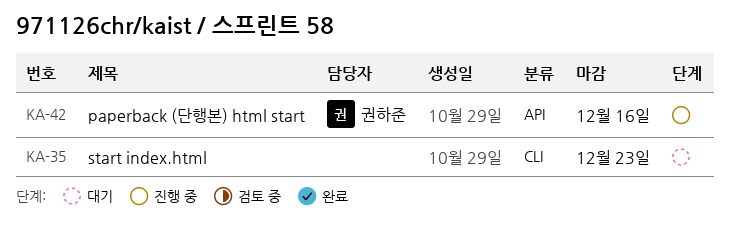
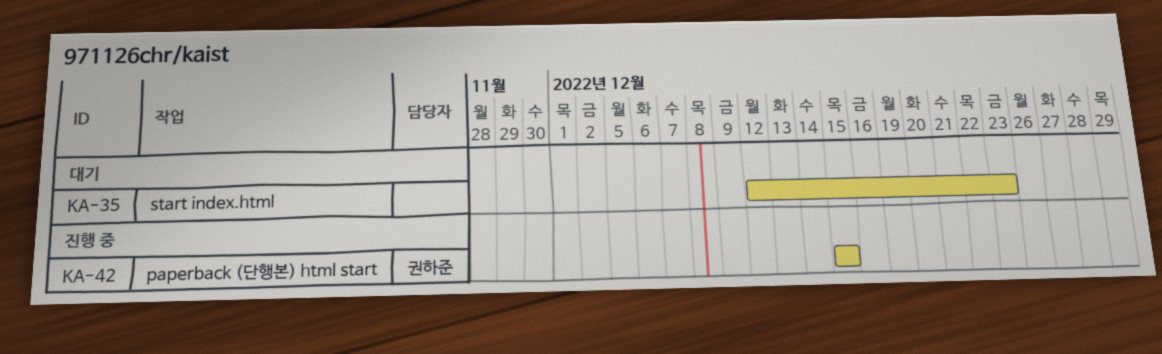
KA-42, due: Dec 16 -> Dec 15

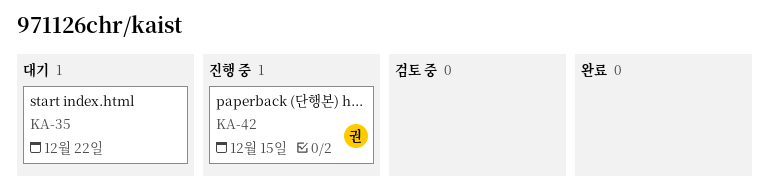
KA-35, due: Dec 23 -> Dec 22

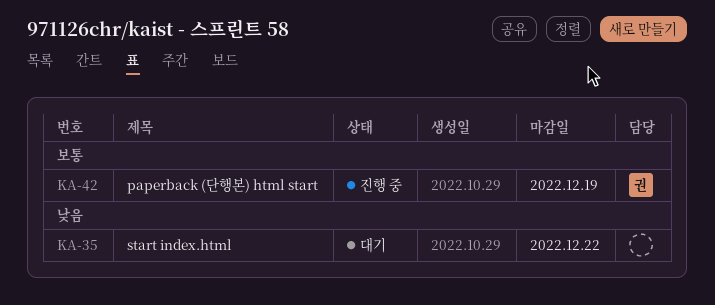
KA-42, due: Dec 15 -> Dec 19

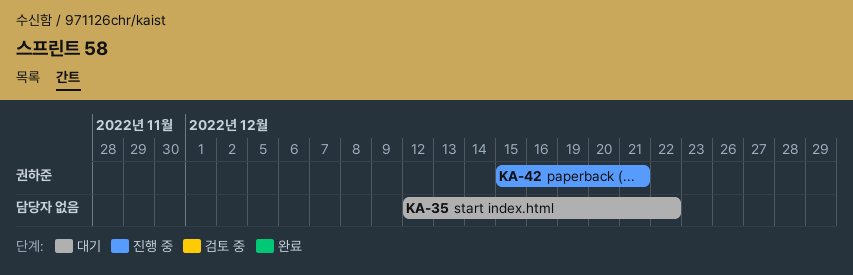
KA-42, due: Dec 19 -> Dec 21

